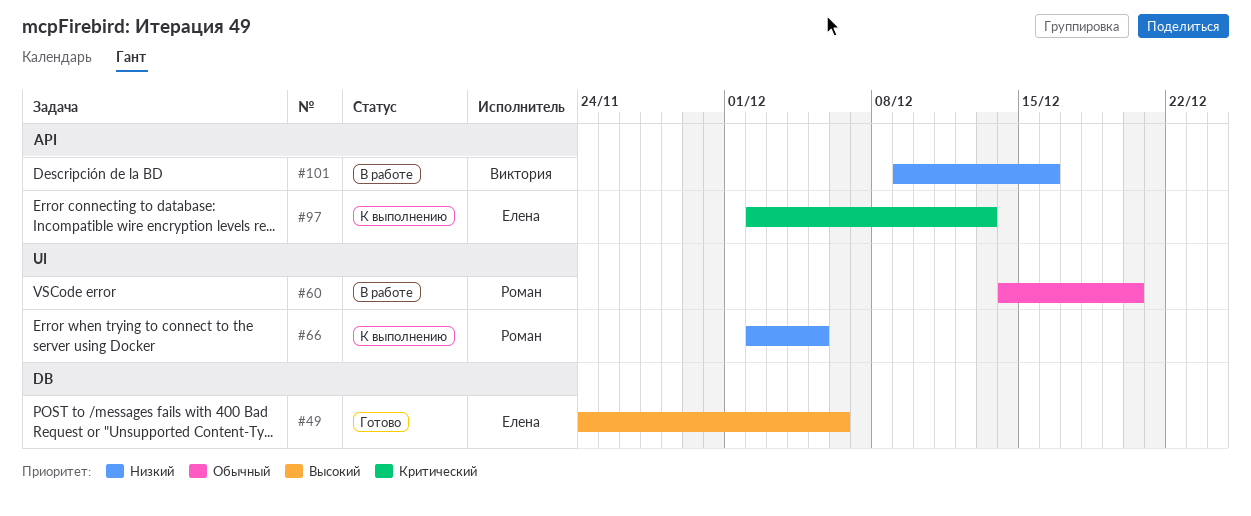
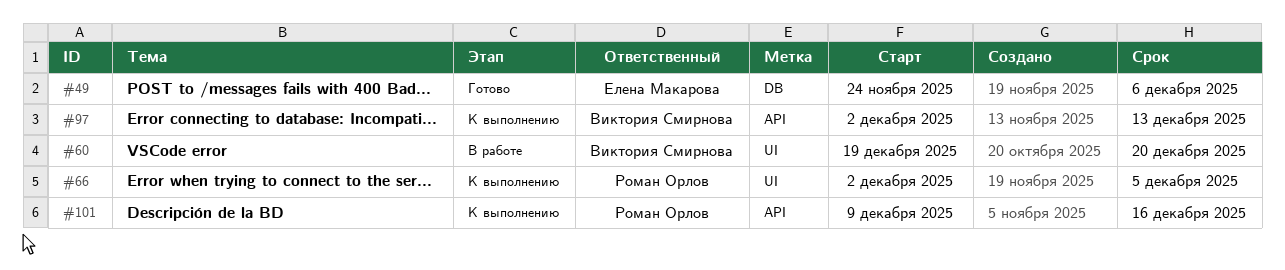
#60, owner: Роман Орлов -> Виктория Смирнова
#60, start: Dec 14 -> Dec 19
#97, owner: Елена Макарова -> Виктория Смирнова
#101, status: В работе -> К выполнению
#101, owner: Виктория Смирнова -> Роман Орлов

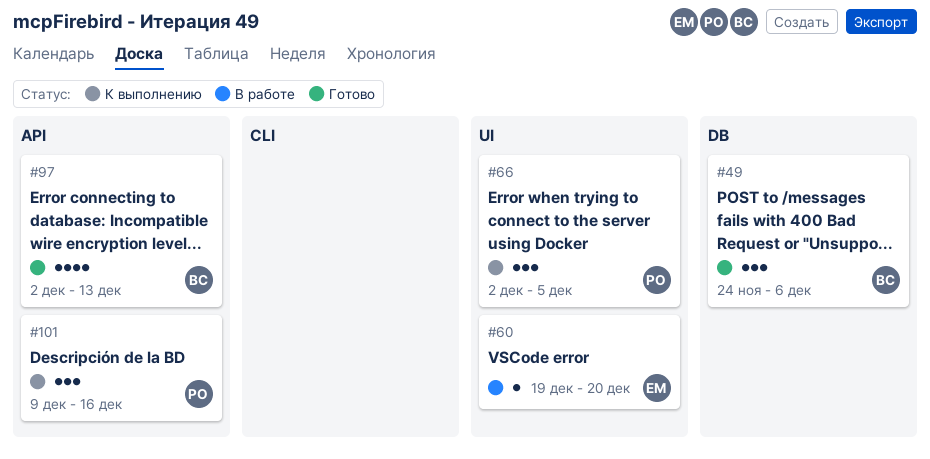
#49, owner: Елена Макарова -> Виктория Смирнова
#60, owner: Виктория Смирнова -> Елена Макарова
#97, status: К выполнению -> Готово

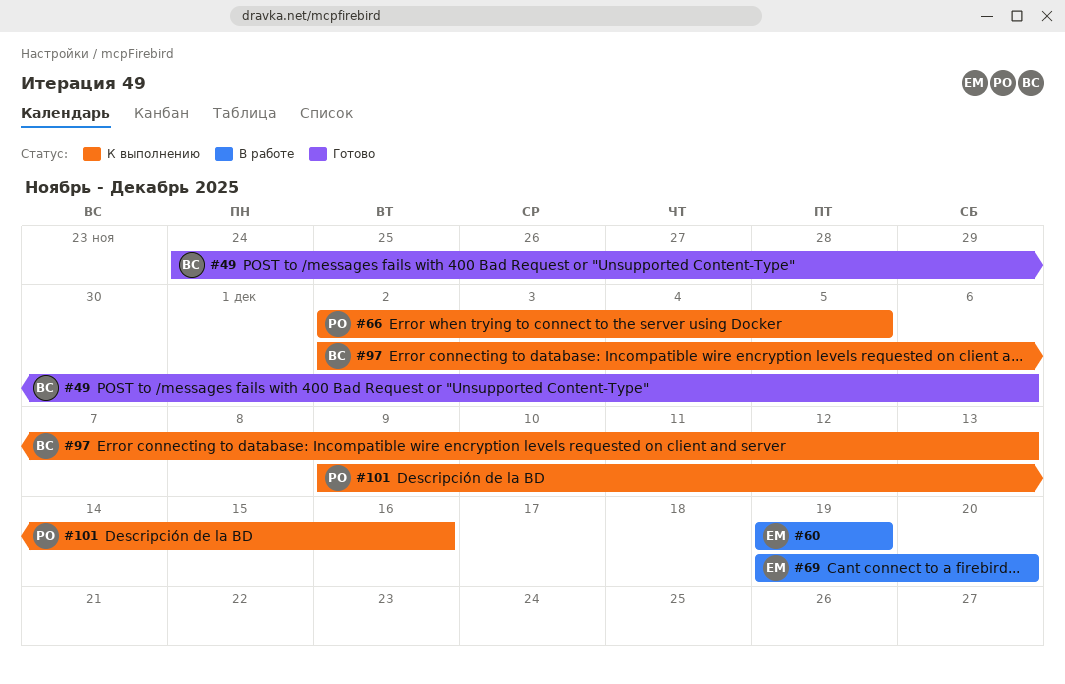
#60, due: Dec 20 -> Dec 19
#69: none -> present
#97, status: Готово -> К выполнению

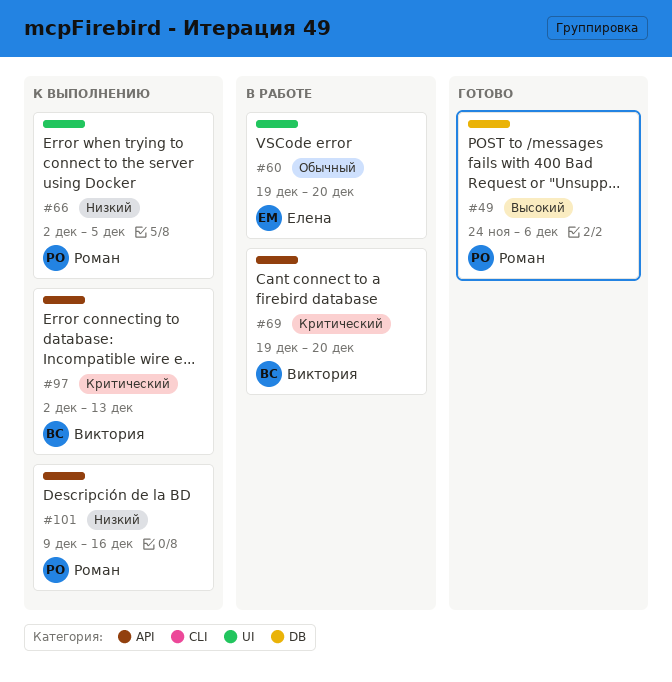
#49, owner: Виктория -> Роман
#60, due: Dec 19 -> Dec 20
#69, owner: Елена -> Виктория

